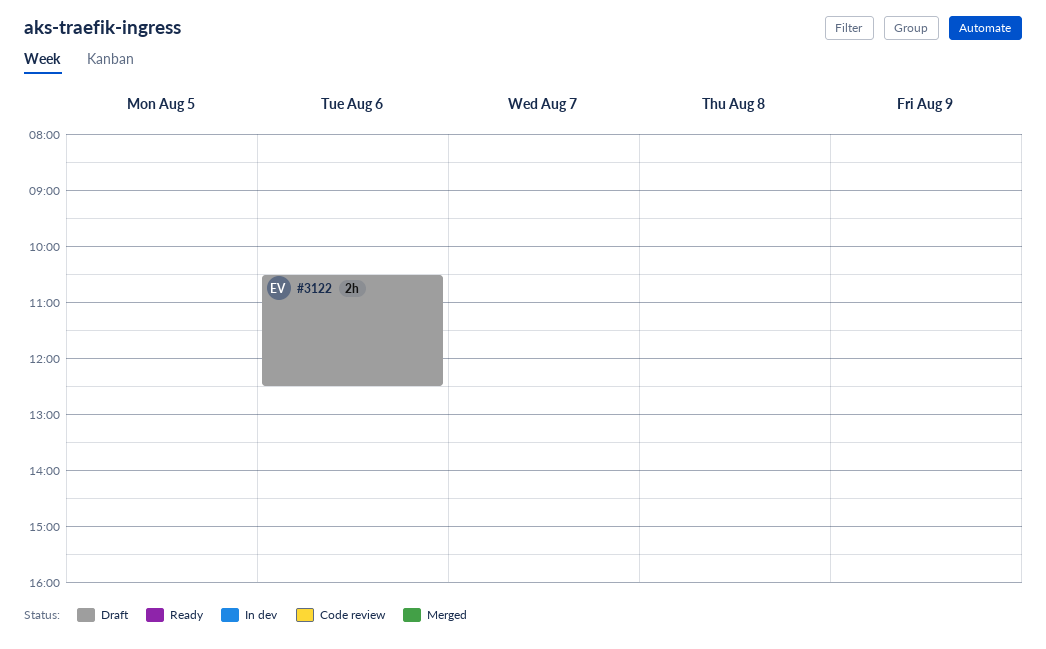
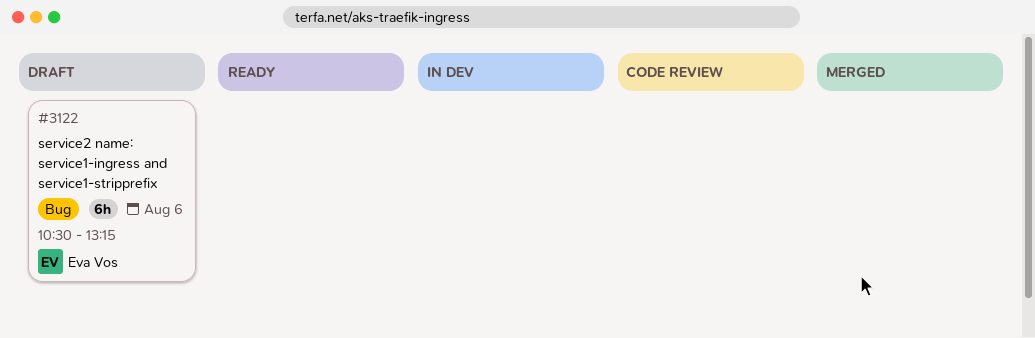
#3122, estimate: 2h -> 6h
#3122, ends: 12:30 -> 13:15

